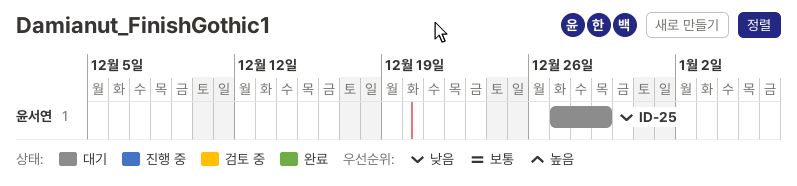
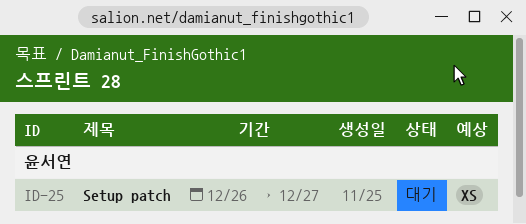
ID-25, start: Dec 27 -> Dec 26
ID-25, due: Dec 29 -> Dec 27

